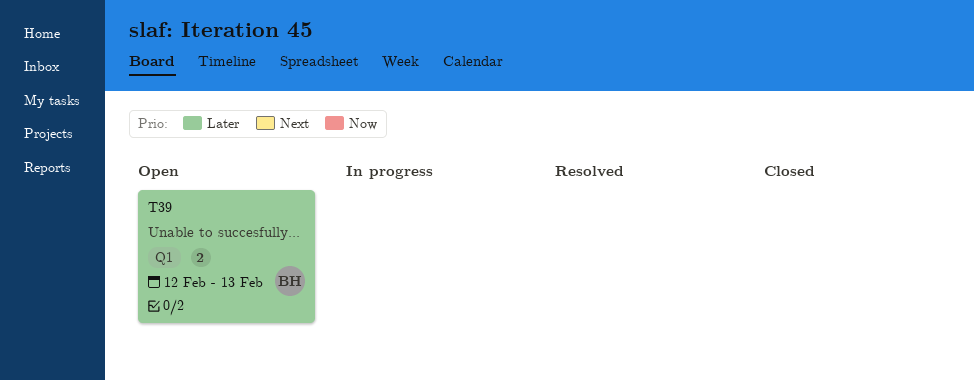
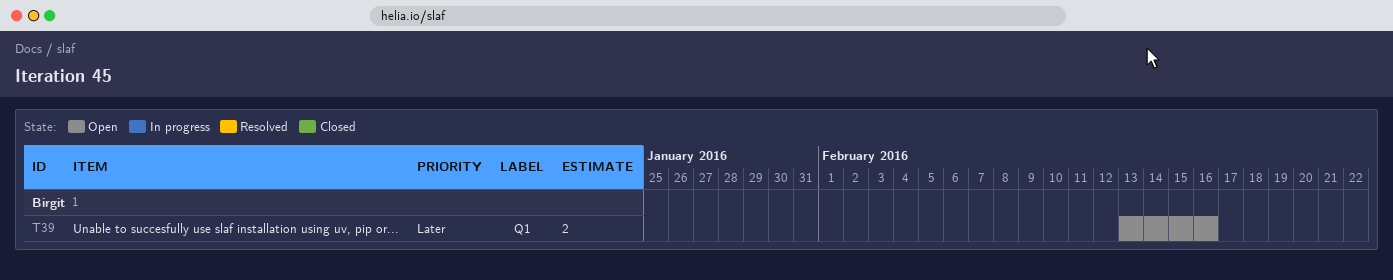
T39, start: Feb 12 -> Feb 13
T39, due: Feb 13 -> Feb 16

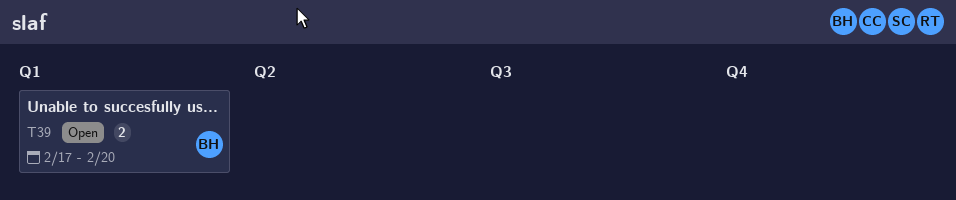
T39, start: Feb 13 -> Feb 17
T39, due: Feb 16 -> Feb 20

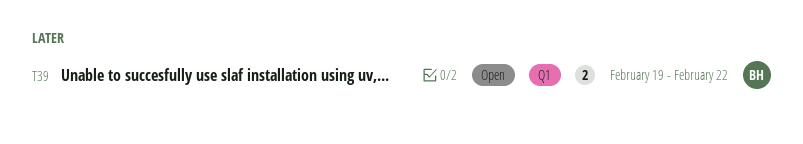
T39, start: Feb 17 -> Feb 19
T39, due: Feb 20 -> Feb 22

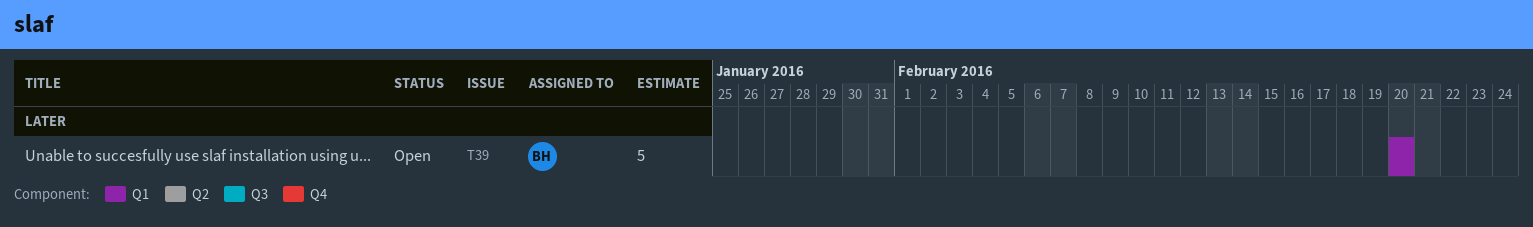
T39, estimate: 2 -> 5
T39, start: Feb 19 -> Feb 20
T39, due: Feb 22 -> Feb 20

